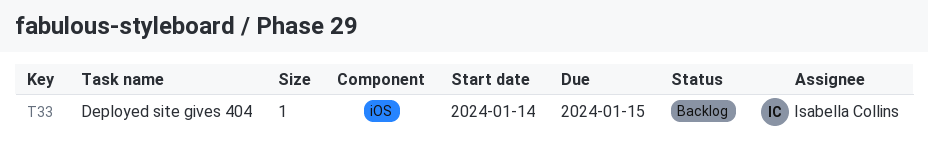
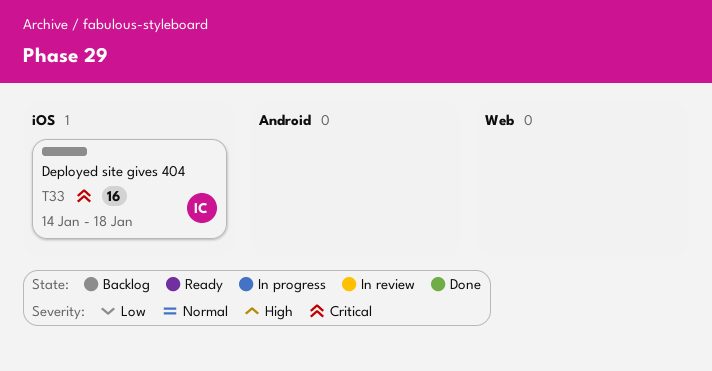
T33, estimate: 1 -> 16
T33, due: Jan 15 -> Jan 18

